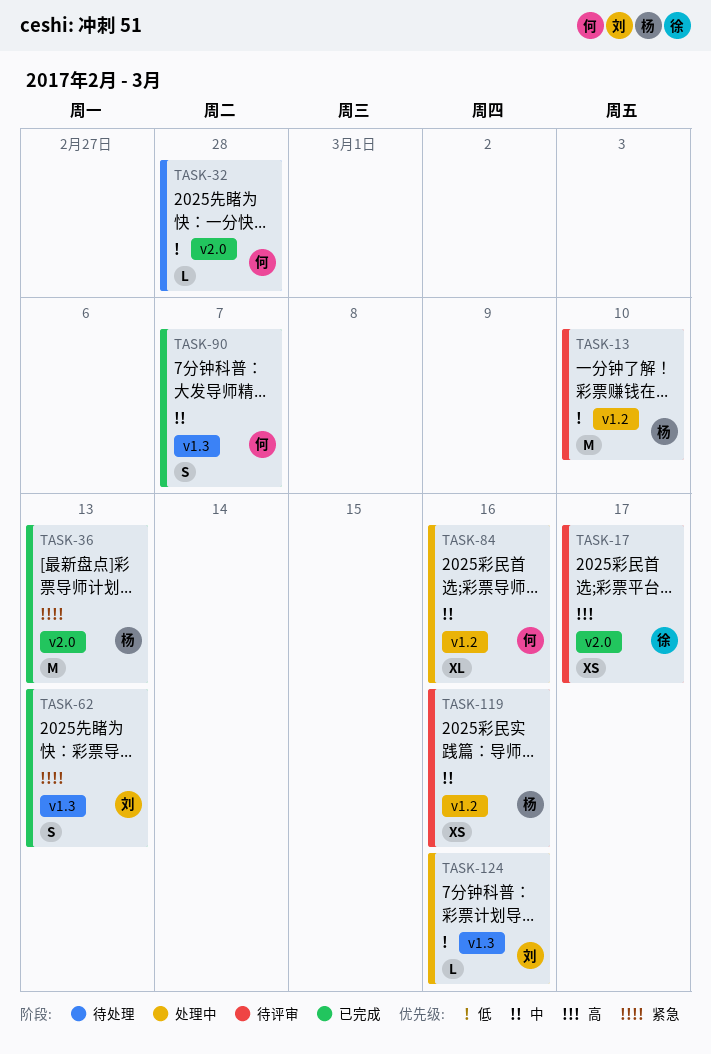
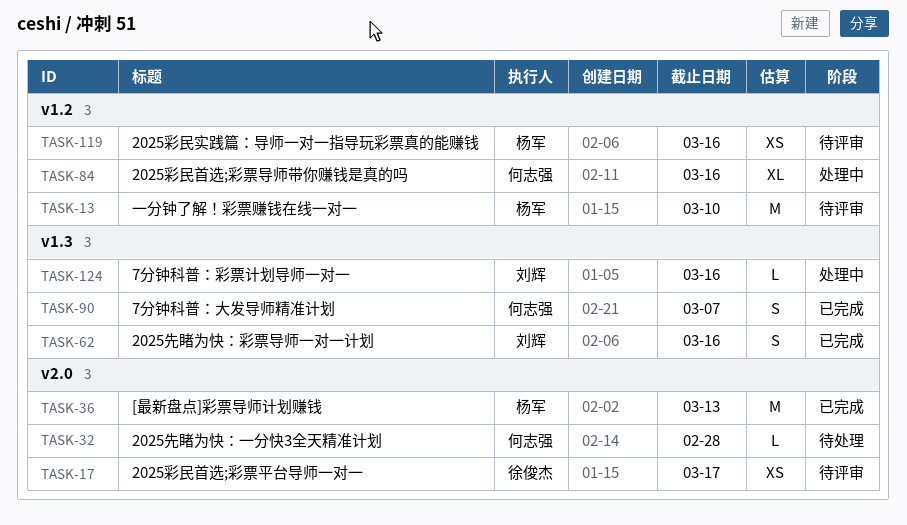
TASK-62, due: Mar 13 -> Mar 16

